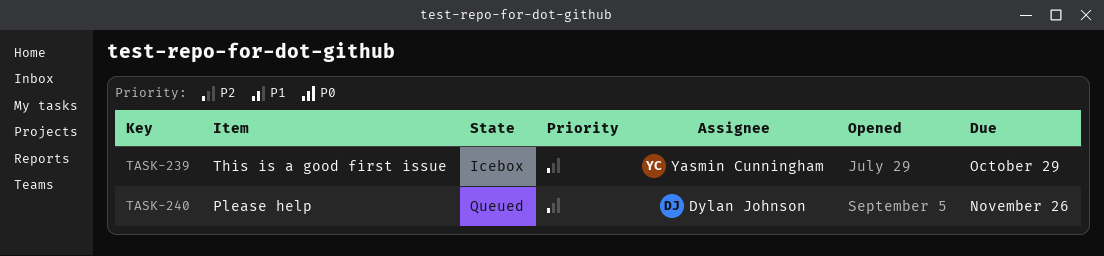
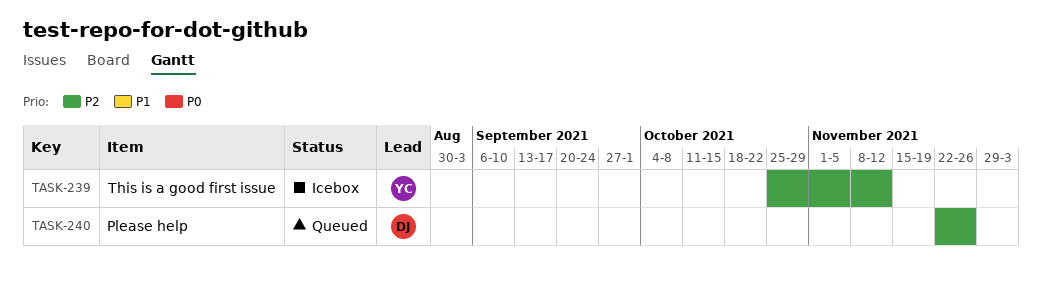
TASK-239, due: Oct 29 -> Nov 12

